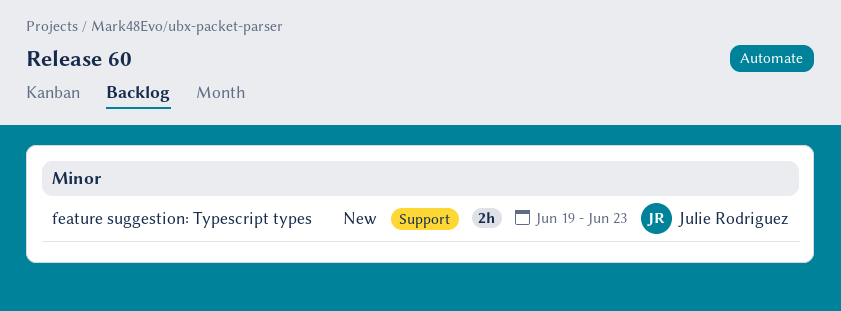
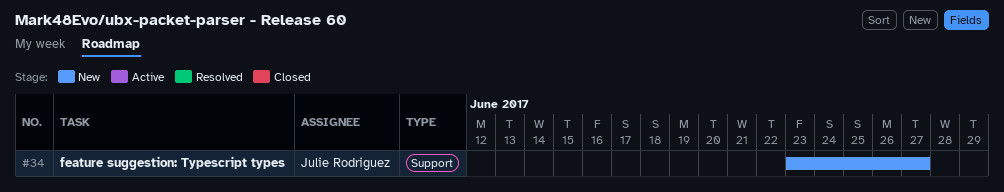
feature suggestion: Typescript types, start: Jun 19 -> Jun 23
feature suggestion: Typescript types, due: Jun 23 -> Jun 27

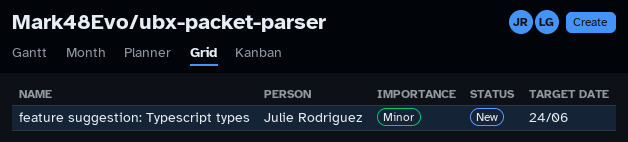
feature suggestion: Typescript types, due: Jun 27 -> Jun 24

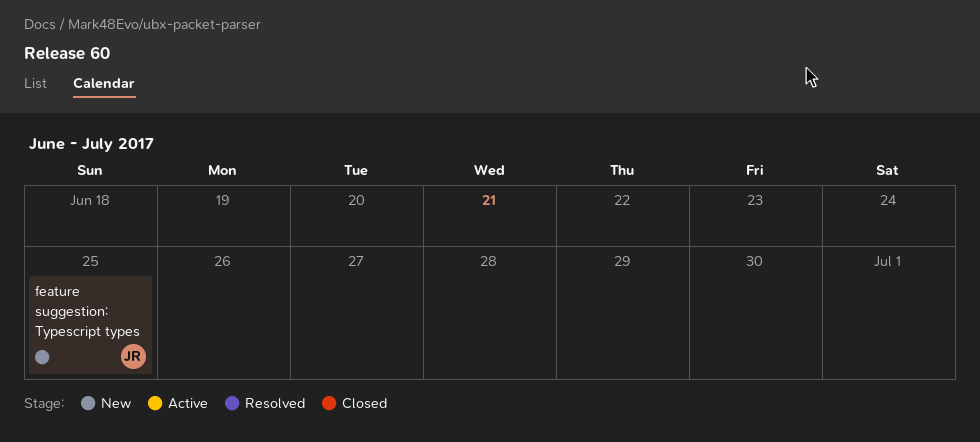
feature suggestion: Typescript types, due: Jun 24 -> Jun 25

